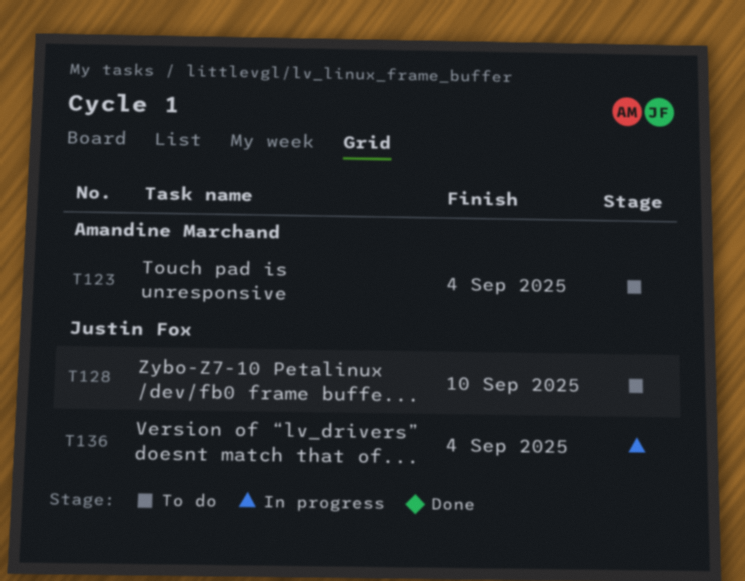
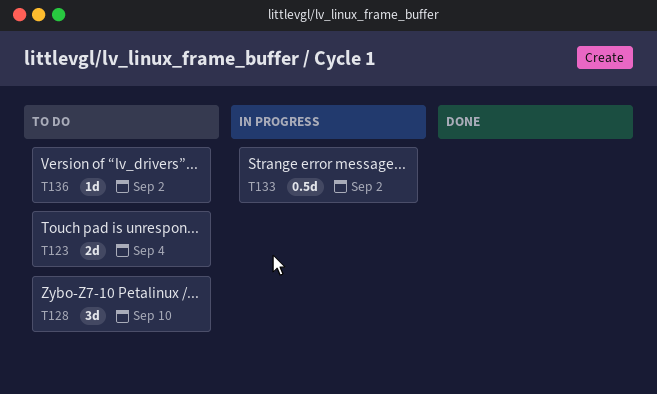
T133: none -> present
T136, status: In progress -> To do
T136, due: Sep 4 -> Sep 2

